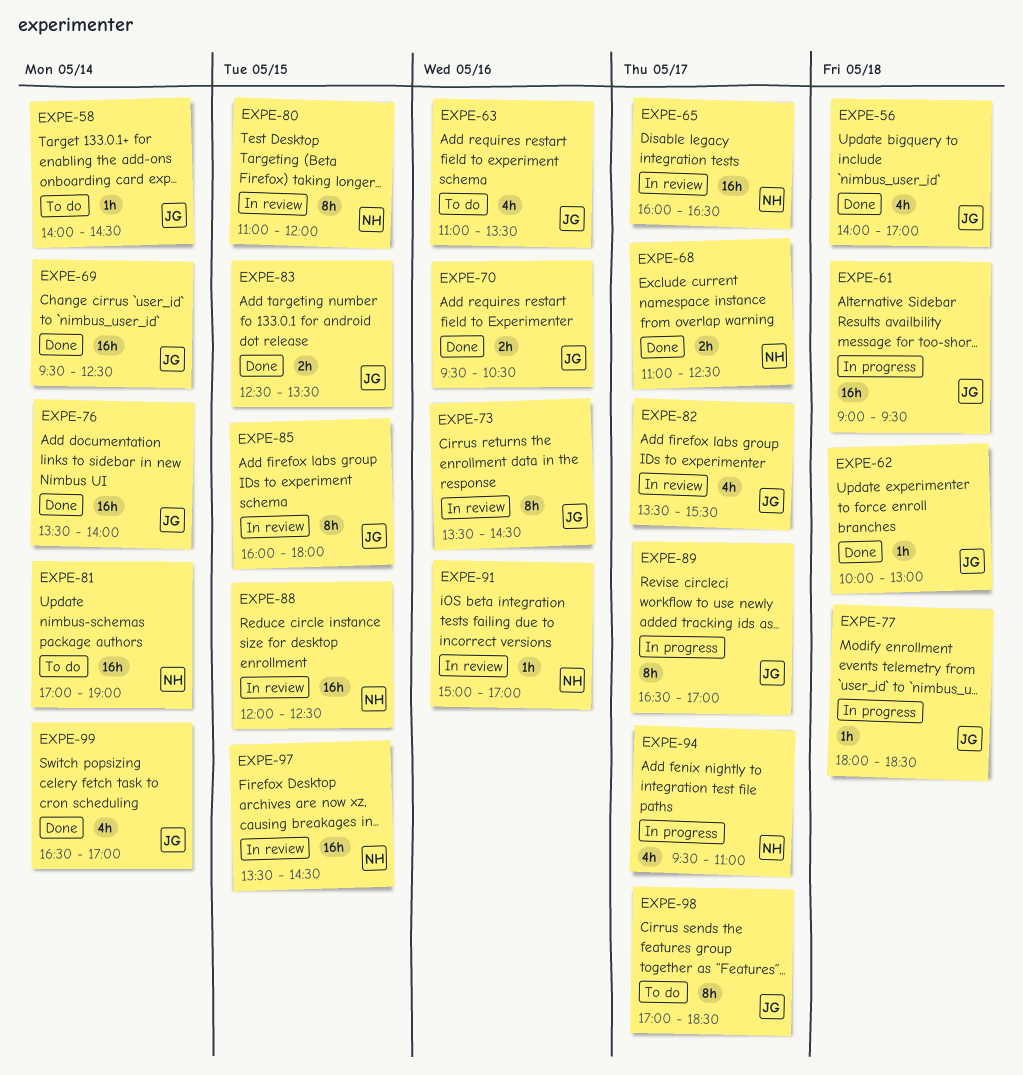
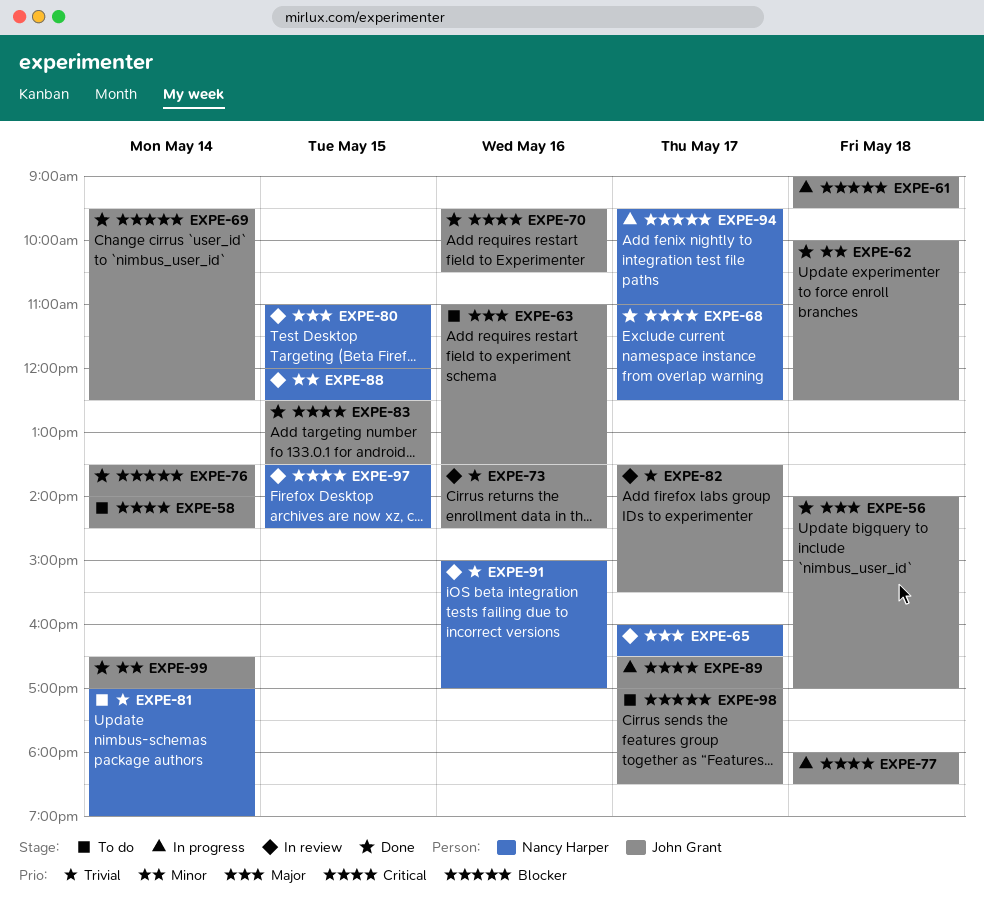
EXPE-62, ends: 13:00 -> 12:30
EXPE-85: present -> none

